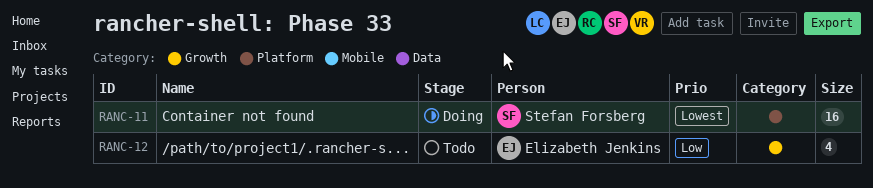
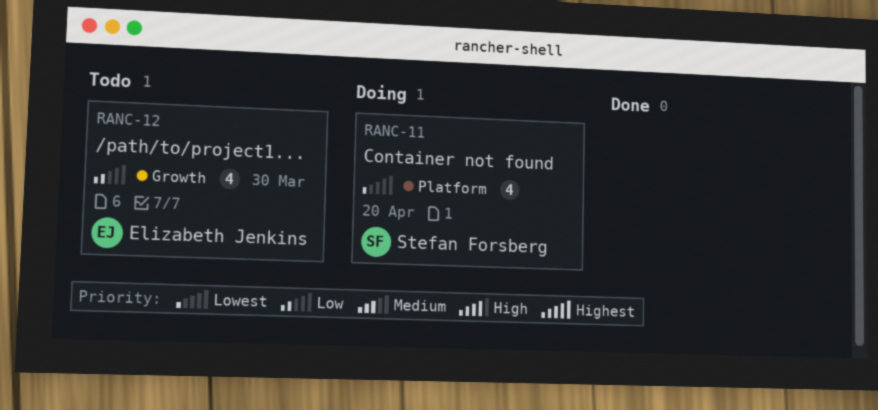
RANC-11, estimate: 16 -> 4

